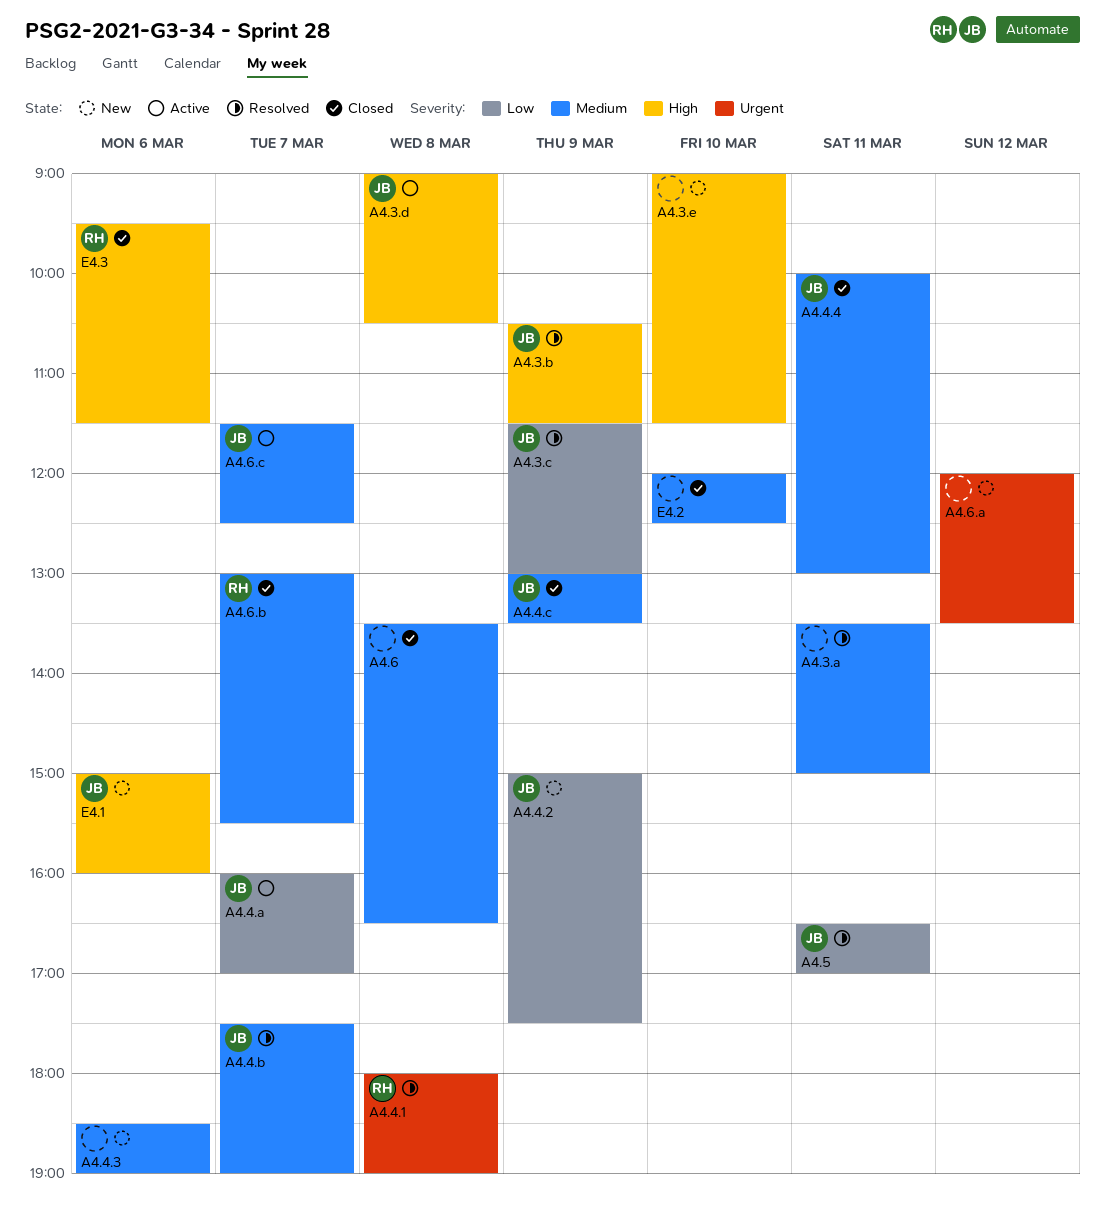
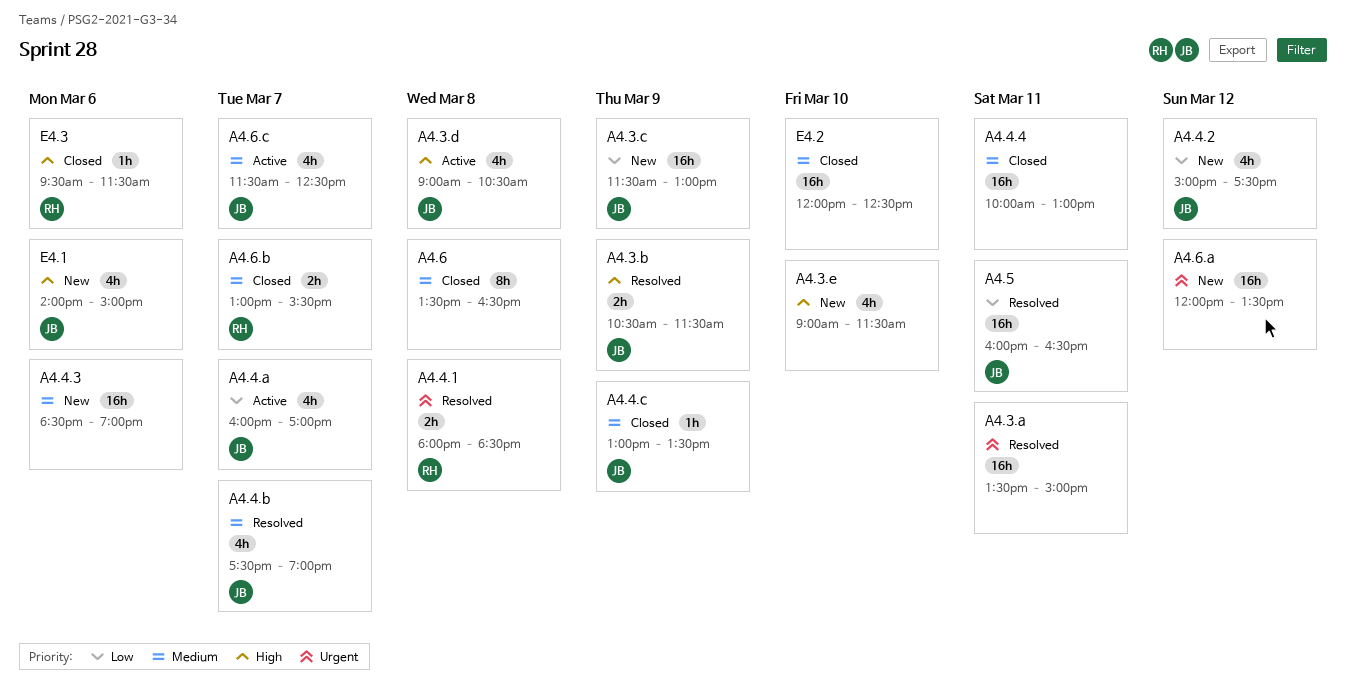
A4.3.a, priority: Medium -> Urgent
A4.3.c, status: Resolved -> New
A4.4.1, ends: 19:00 -> 18:30
A4.4.2, day: Mar 9 -> Mar 12
A4.4.4, owner: JB -> none
A4.5, begins: 16:30 -> 16:00
A4.5, ends: 17:00 -> 16:30
E4.1, begins: 15:00 -> 14:00
E4.1, ends: 16:00 -> 15:00

